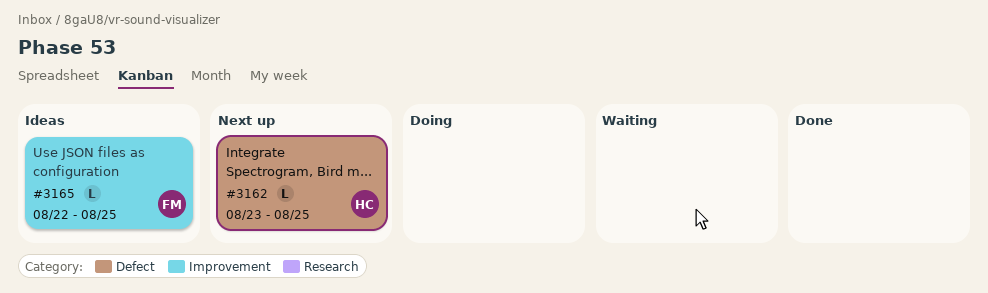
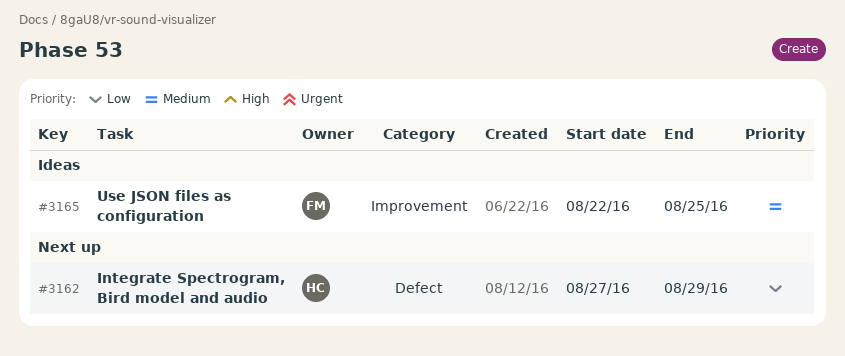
#3162, start: Aug 23 -> Aug 27
#3162, due: Aug 25 -> Aug 29

